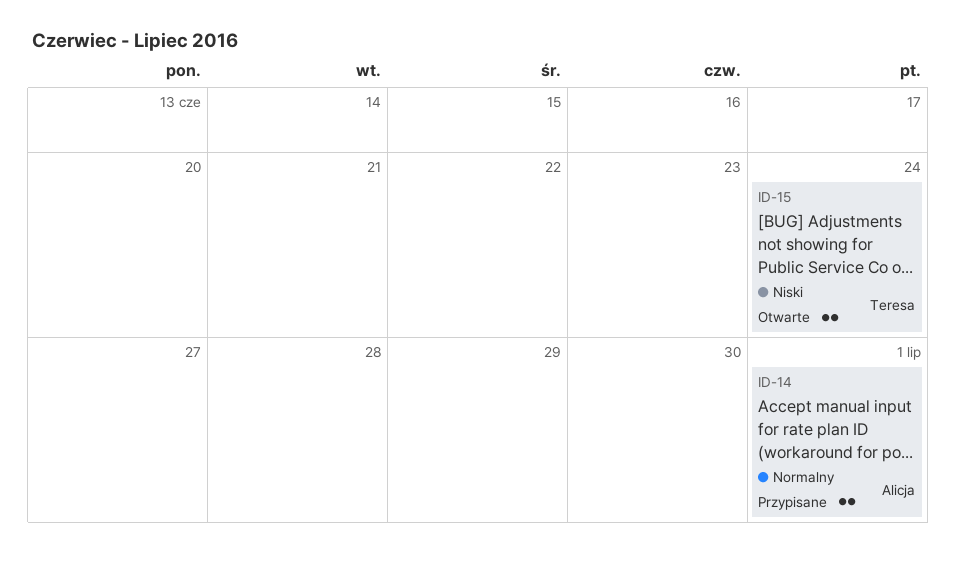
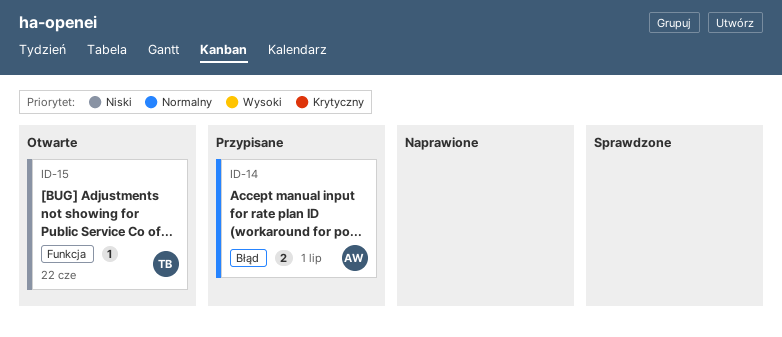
ID-15, estimate: 2 -> 1
ID-15, due: Jun 24 -> Jun 22

